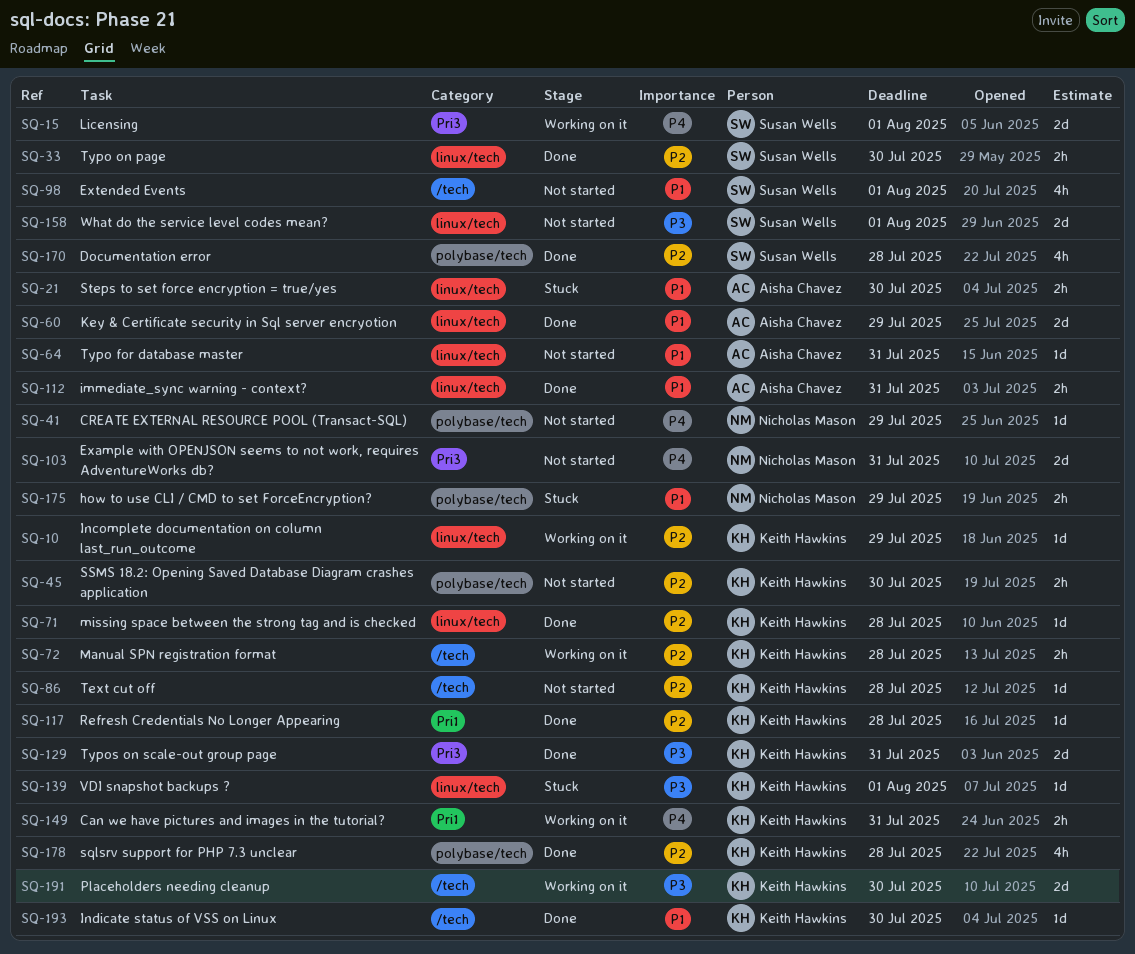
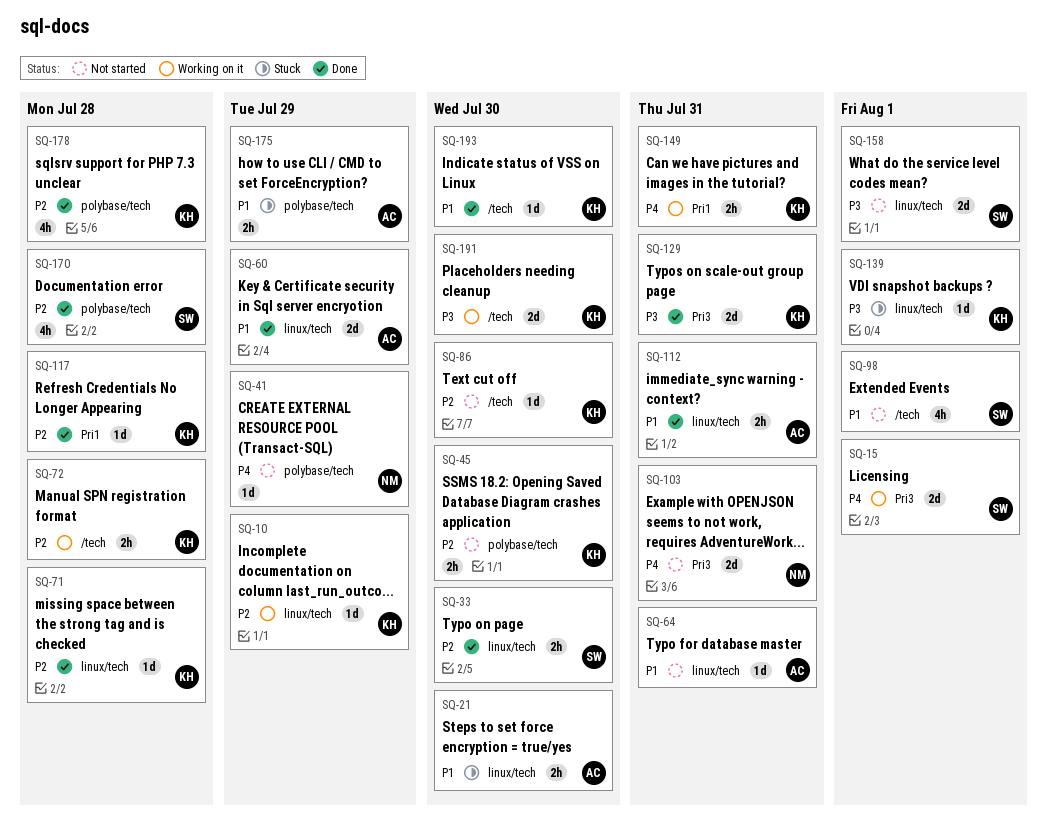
SQ-86, due: Jul 28 -> Jul 30
SQ-175, owner: Nicholas Mason -> Aisha Chavez

